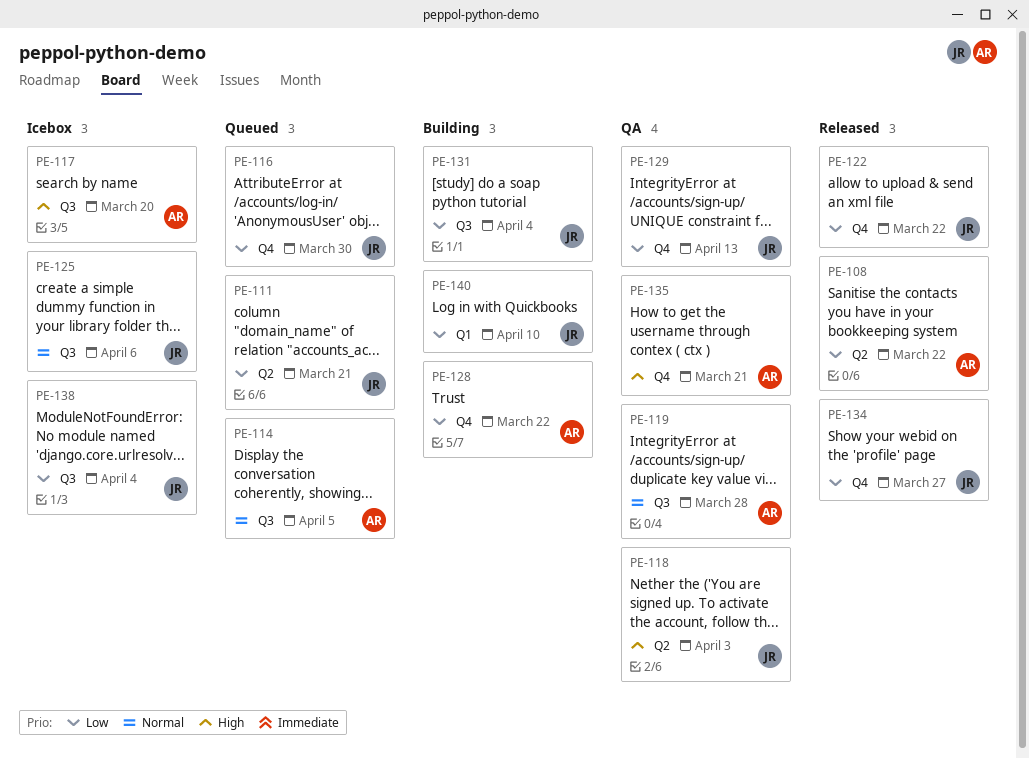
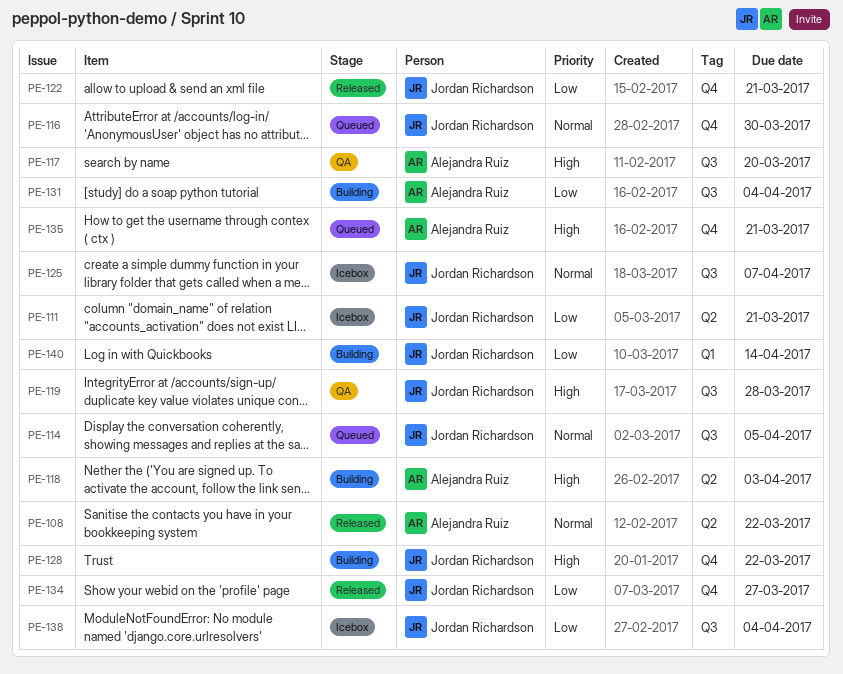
PE-108, priority: Low -> Normal
PE-111, status: Queued -> Icebox
PE-114, owner: Alejandra Ruiz -> Jordan Richardson
PE-116, priority: Low -> Normal
PE-117, status: Icebox -> QA
PE-118, status: QA -> Building
PE-118, owner: Jordan Richardson -> Alejandra Ruiz
PE-119, owner: Alejandra Ruiz -> Jordan Richardson
PE-119, priority: Normal -> High
PE-122, due: Mar 22 -> Mar 21
PE-125, due: Apr 6 -> Apr 7
PE-128, owner: Alejandra Ruiz -> Jordan Richardson
PE-128, priority: Low -> High
PE-129: present -> none
PE-131, owner: Jordan Richardson -> Alejandra Ruiz
PE-135, status: QA -> Queued
PE-140, due: Apr 10 -> Apr 14

